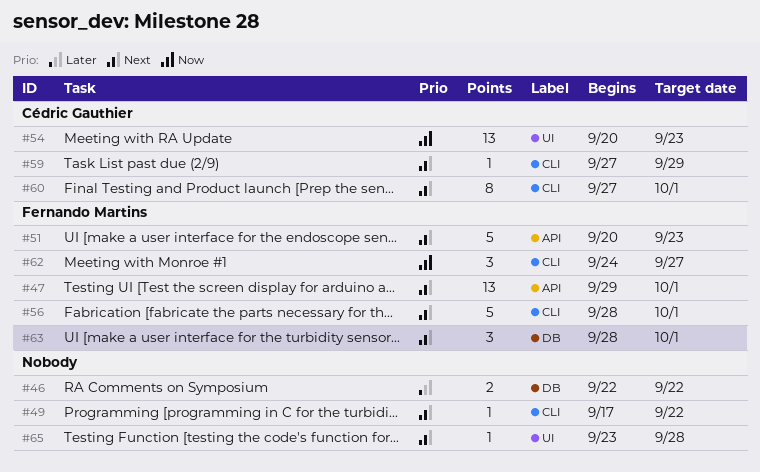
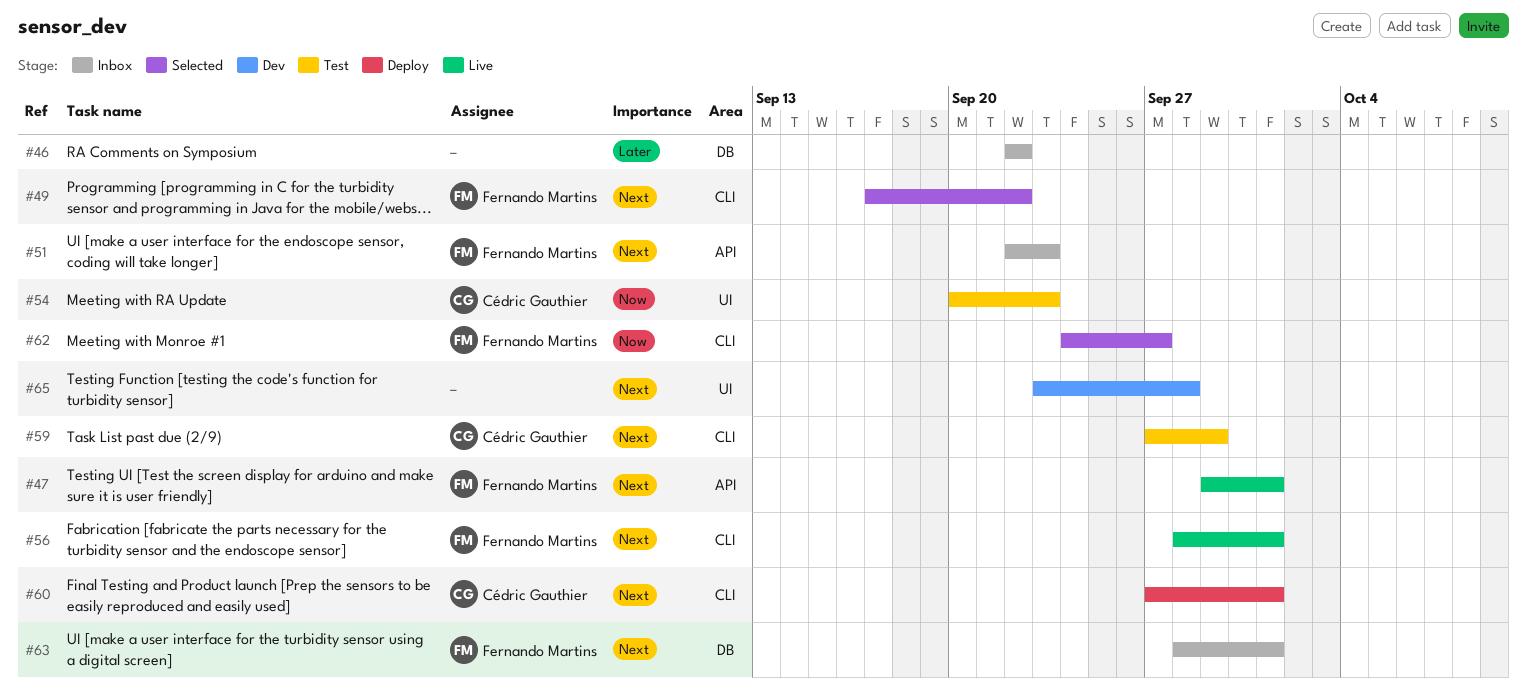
#49, owner: none -> Fernando Martins
#51, start: Sep 20 -> Sep 22

